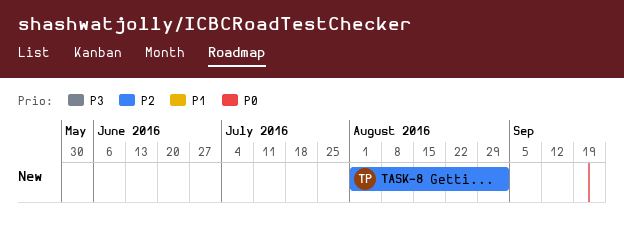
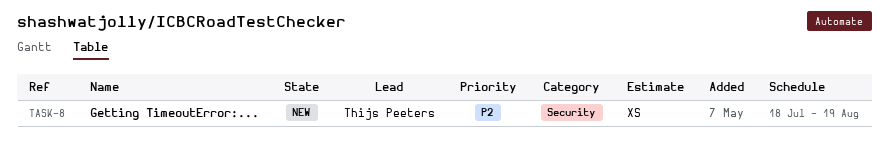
TASK-8, start: Aug 1 -> Jul 18
TASK-8, due: Sep 2 -> Aug 19

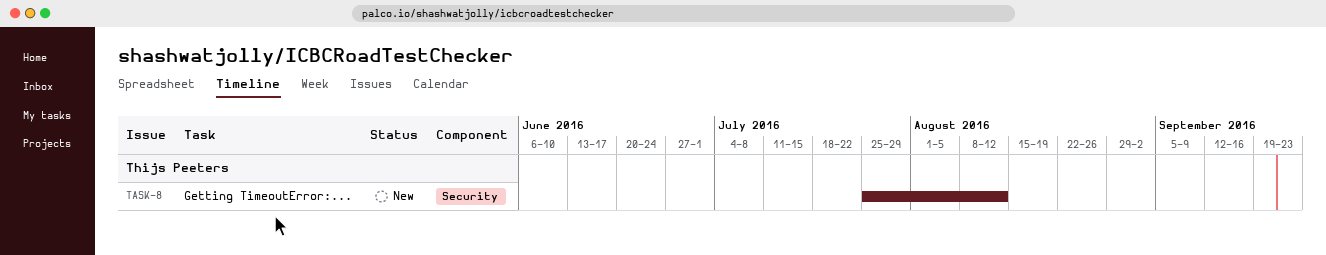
TASK-8, start: Jul 18 -> Jul 25
TASK-8, due: Aug 19 -> Aug 12

